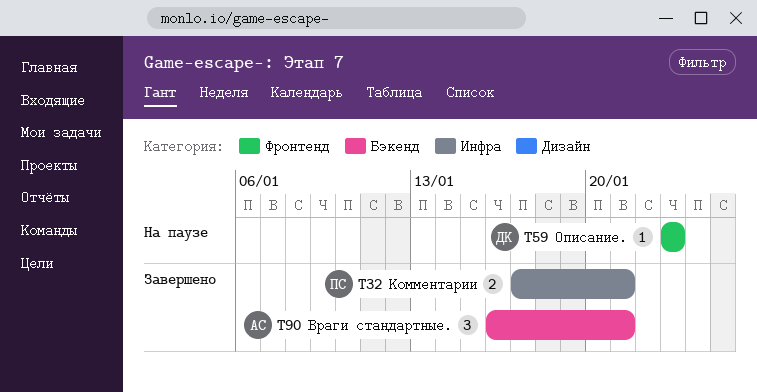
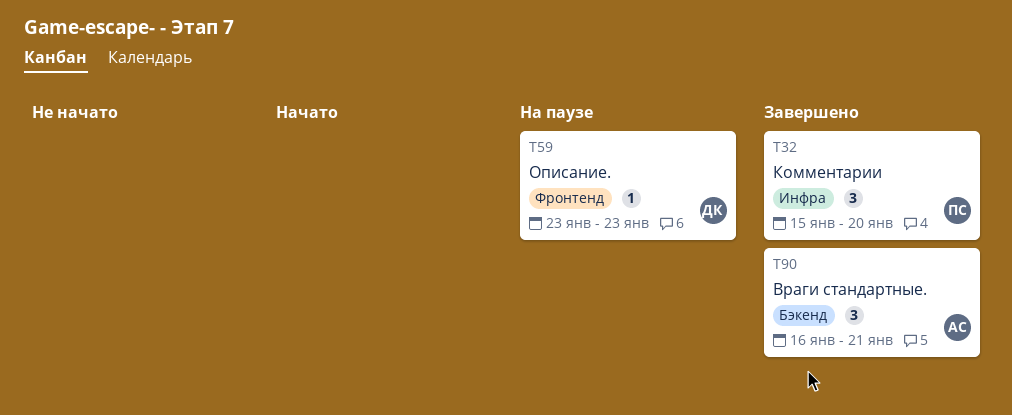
T32, estimate: 2 -> 3
T32, start: Jan 17 -> Jan 15
T32, due: Jan 21 -> Jan 20

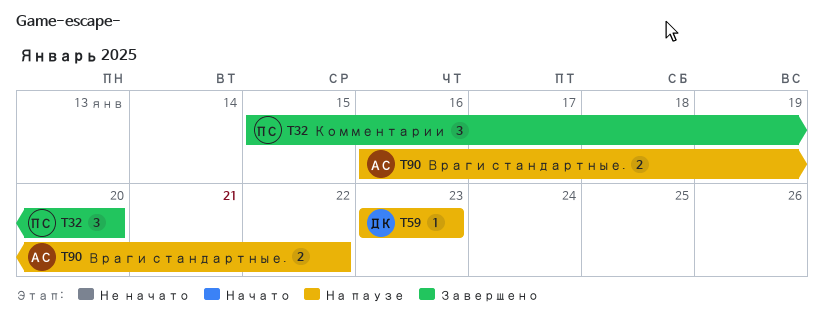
T90, status: Завершено -> На паузе
T90, estimate: 3 -> 2
T90, due: Jan 21 -> Jan 22

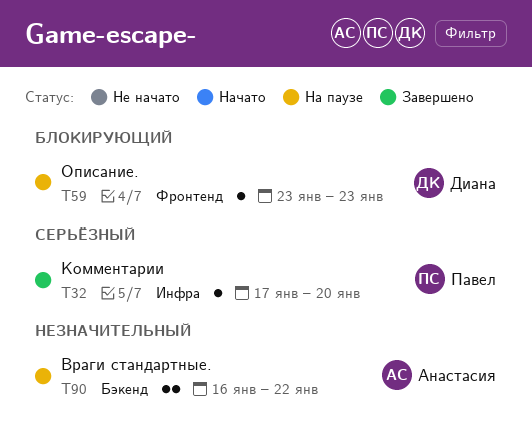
T32, estimate: 3 -> 1
T32, start: Jan 15 -> Jan 17

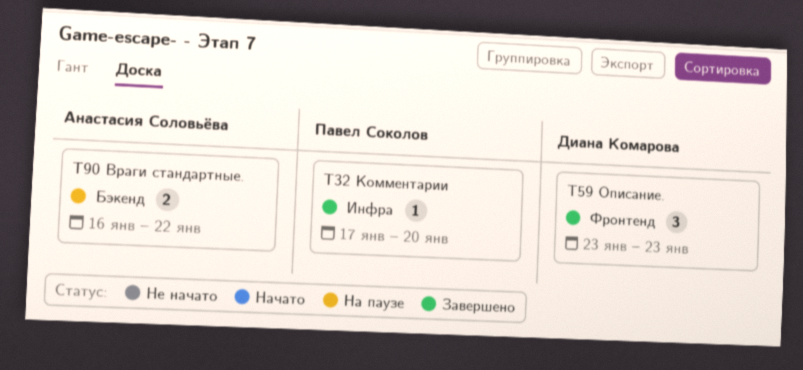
T59, status: На паузе -> Завершено
T59, estimate: 1 -> 3

